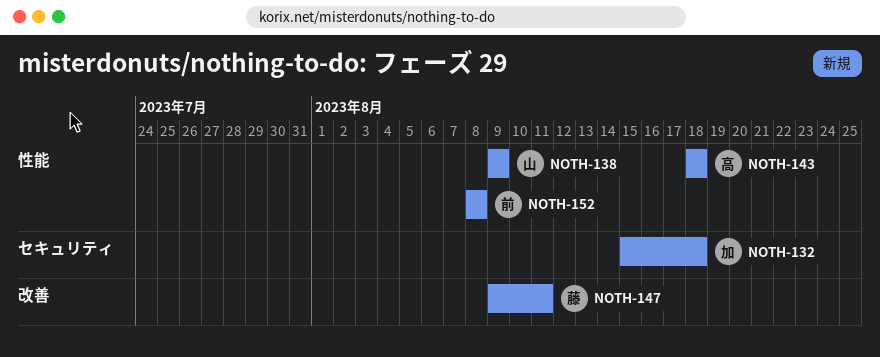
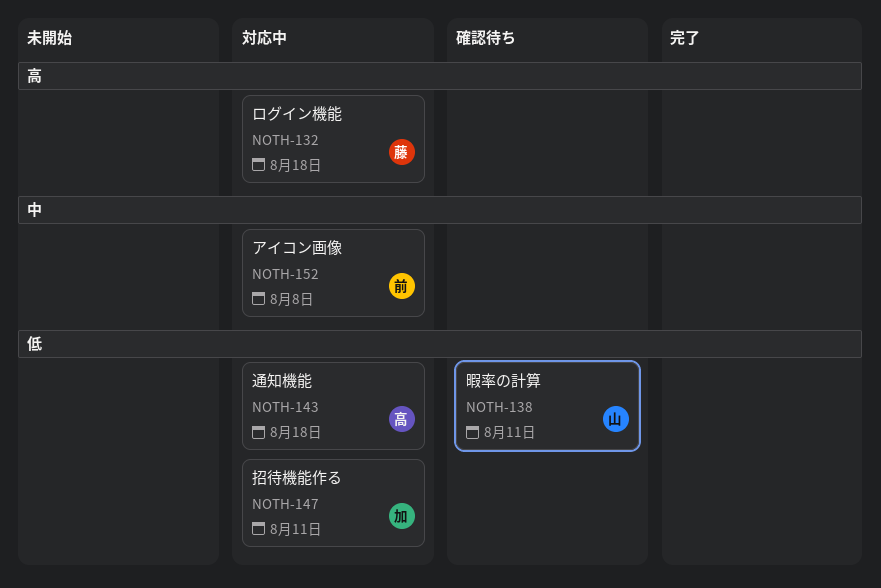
NOTH-132, owner: 加 -> 藤
NOTH-138, due: Aug 9 -> Aug 11
NOTH-147, owner: 藤 -> 加

